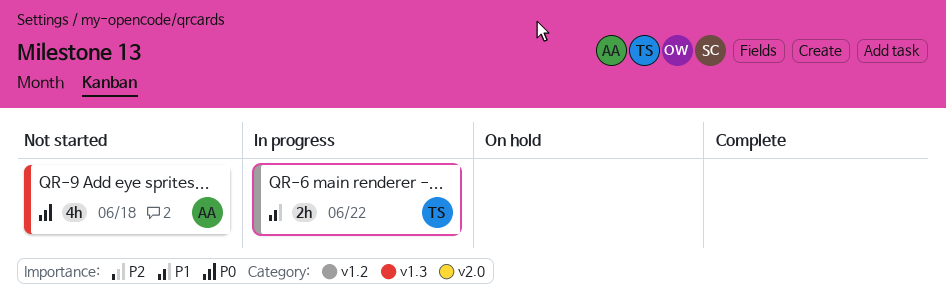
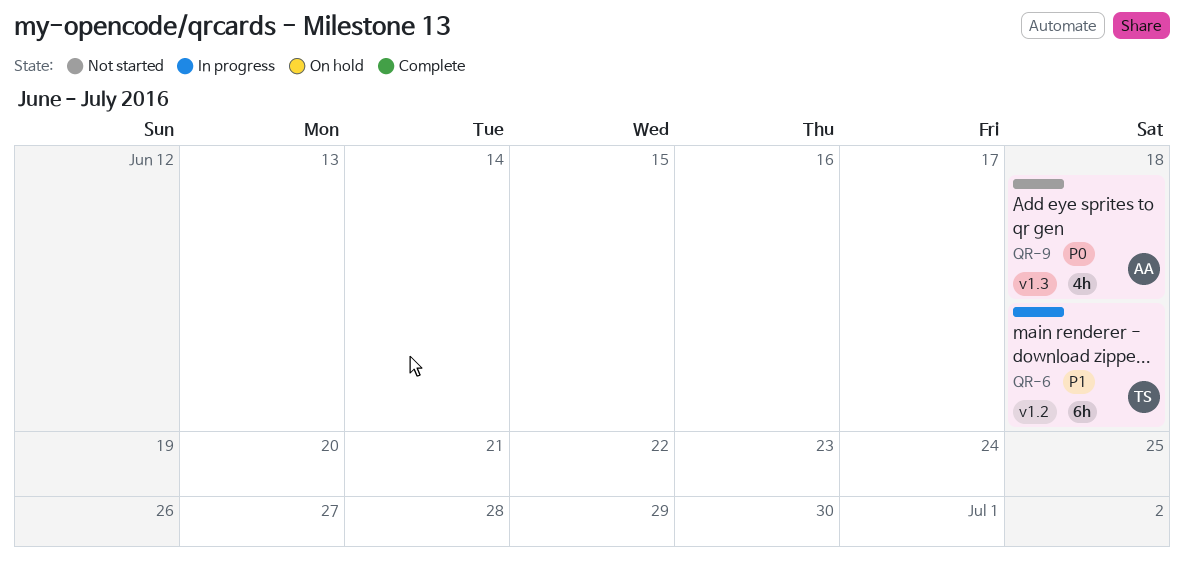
QR-6, estimate: 2h -> 6h
QR-6, due: Jun 22 -> Jun 18

